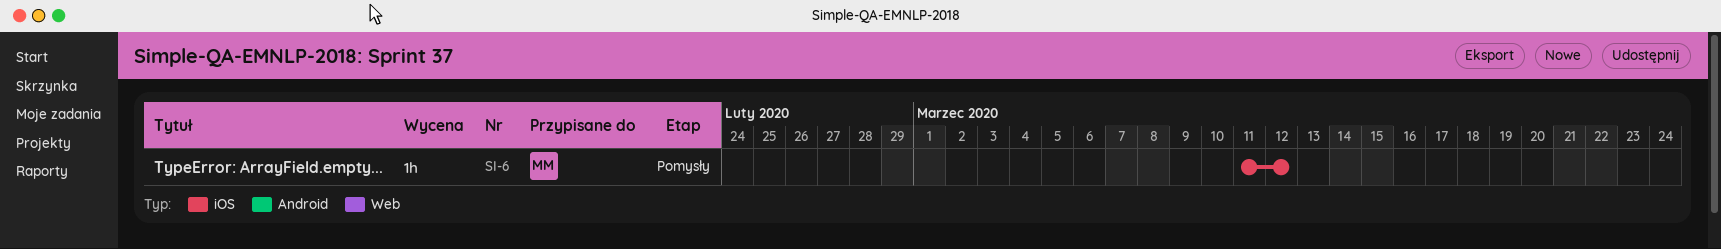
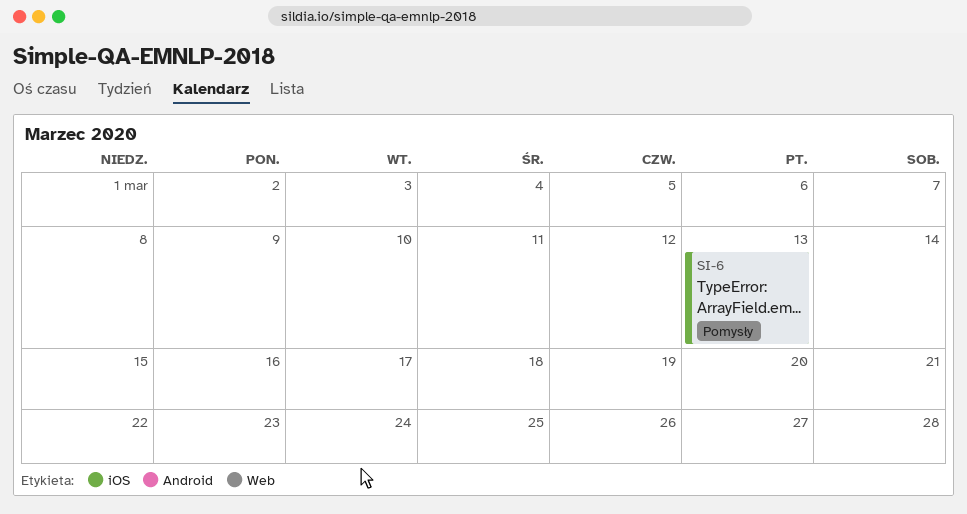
SI-6, due: Mar 12 -> Mar 13

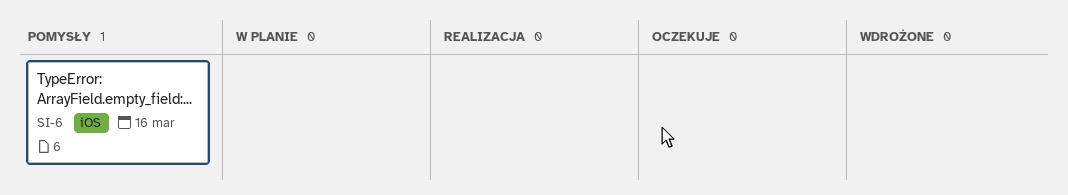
SI-6, due: Mar 13 -> Mar 16

